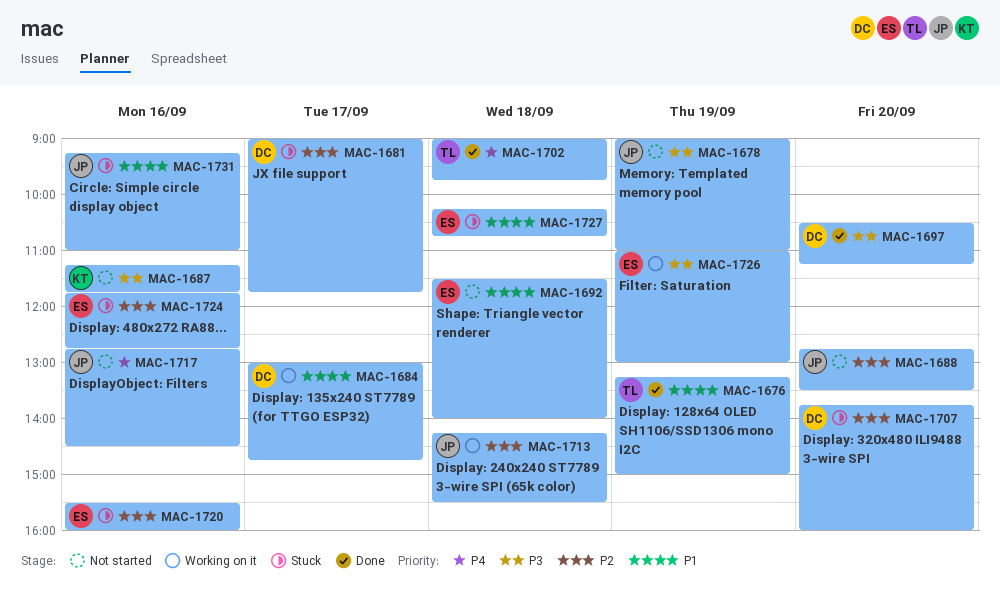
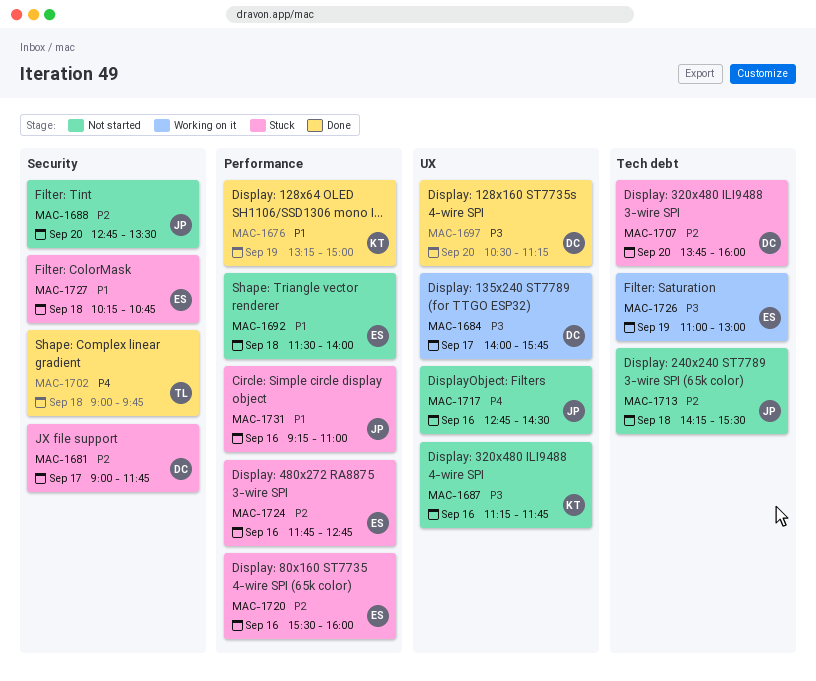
MAC-1676, owner: TL -> KT
MAC-1678: present -> none
MAC-1684, priority: P1 -> P3
MAC-1684, begins: 13:00 -> 14:00
MAC-1684, ends: 14:45 -> 15:45
MAC-1713, status: Working on it -> Not started

